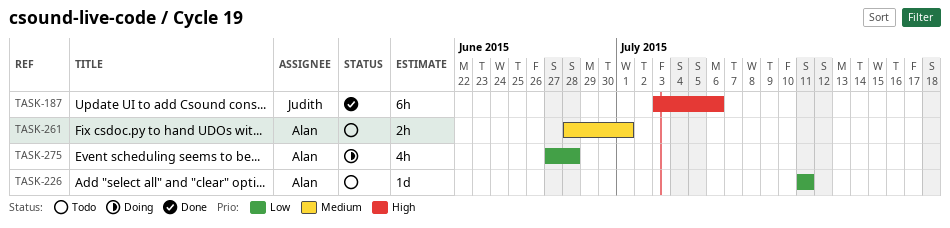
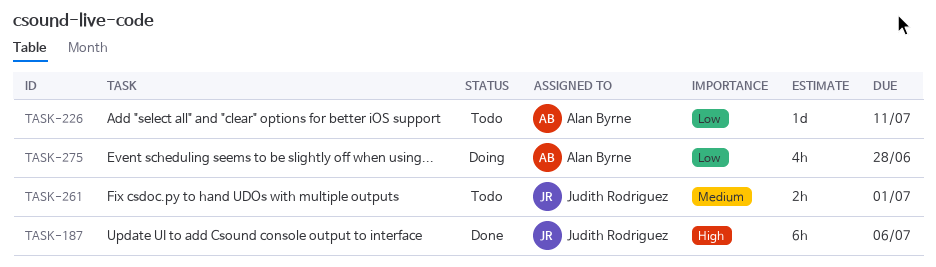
TASK-261, owner: Alan Byrne -> Judith Rodriguez

